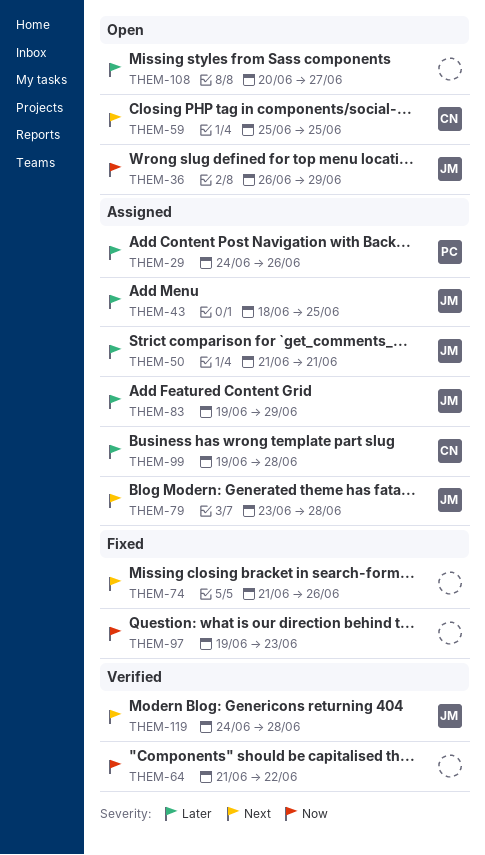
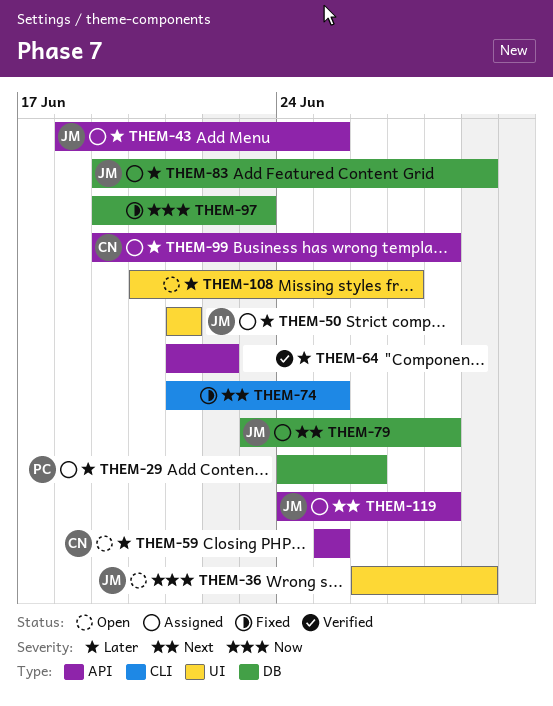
THEM-59, priority: Next -> Later
THEM-64, priority: Now -> Later
THEM-74, due: Jun 26 -> Jun 25
THEM-119, status: Verified -> Assigned

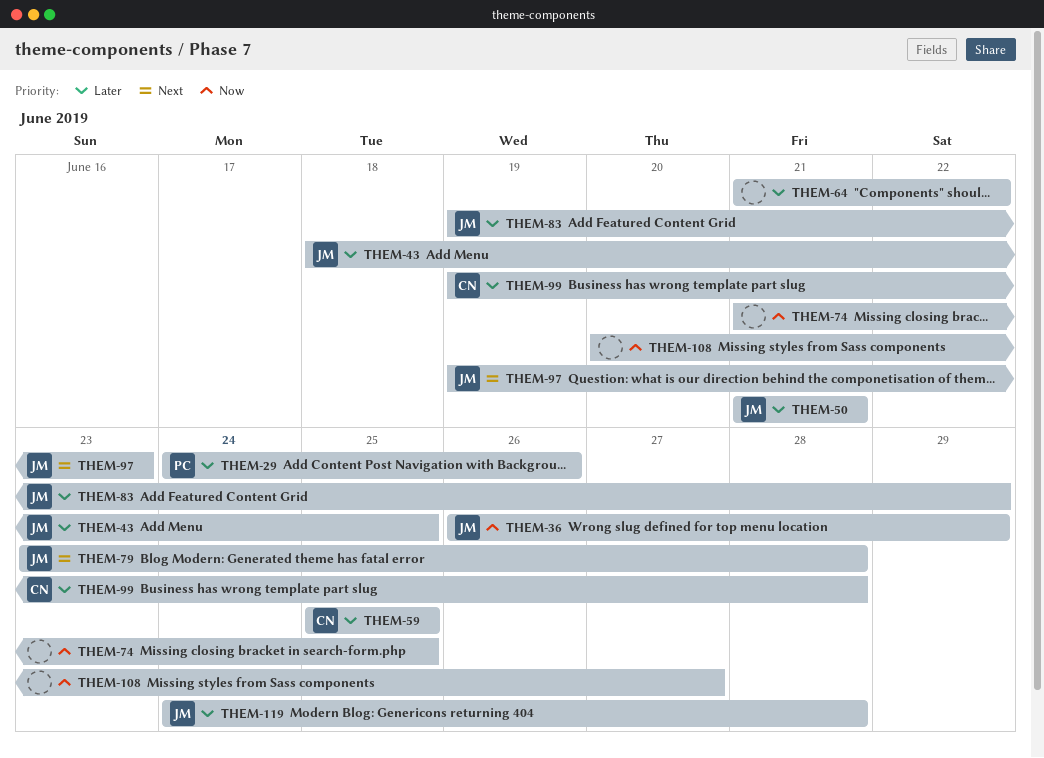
THEM-74, priority: Next -> Now
THEM-97, owner: none -> JM
THEM-97, priority: Now -> Next
THEM-108, priority: Later -> Now
THEM-119, priority: Next -> Later

